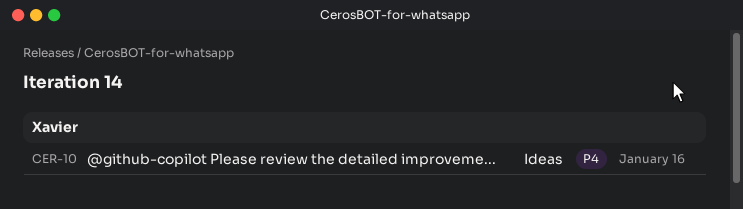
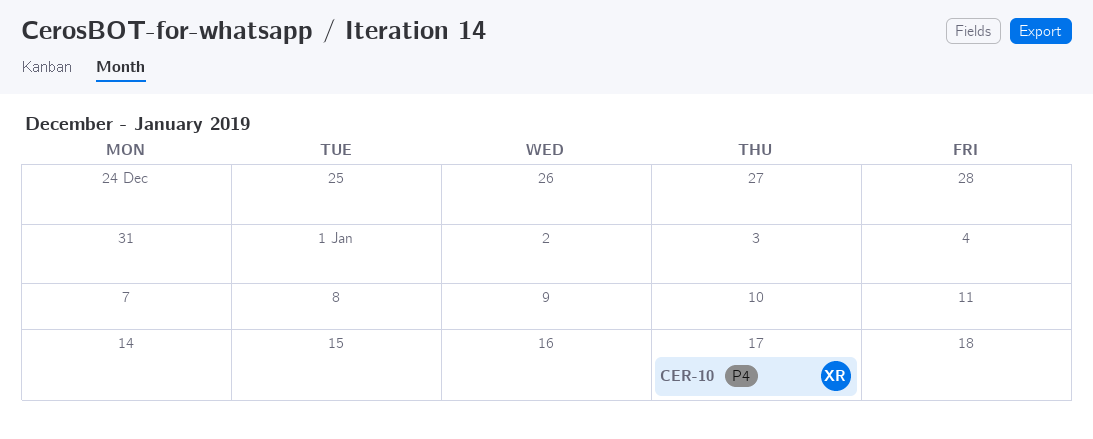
CER-10, due: Jan 16 -> Jan 17

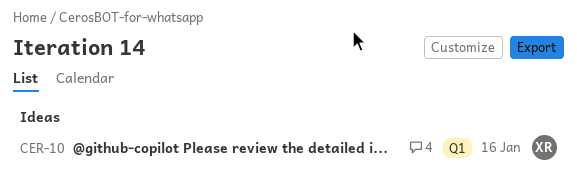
CER-10, due: Jan 17 -> Jan 16

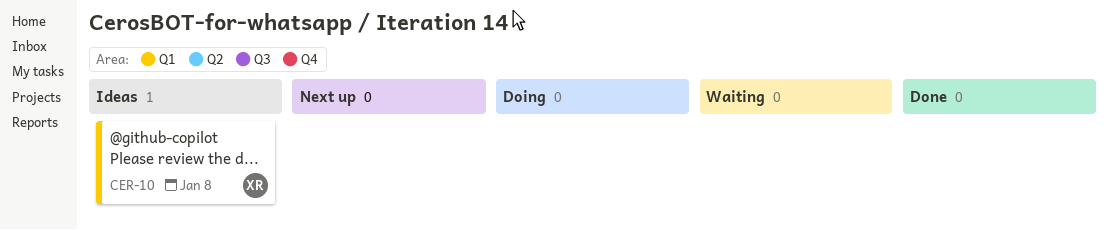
CER-10, due: Jan 16 -> Jan 8

